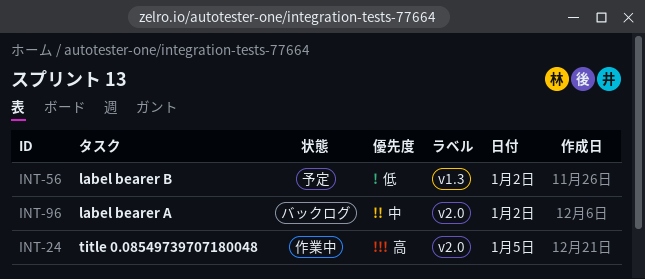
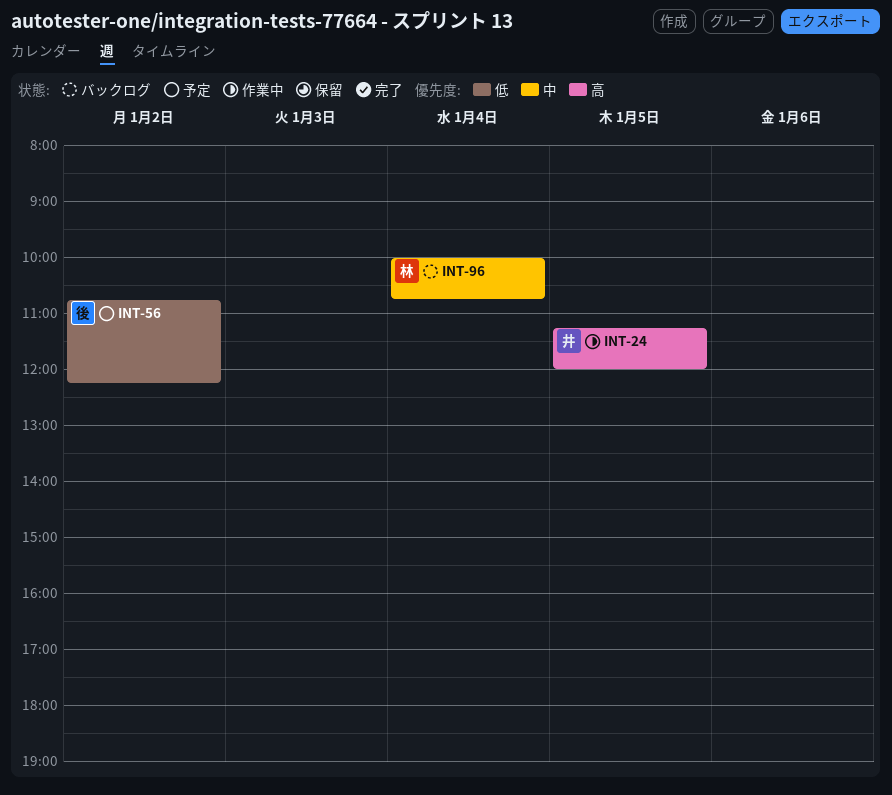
INT-96, day: Jan 2 -> Jan 4

